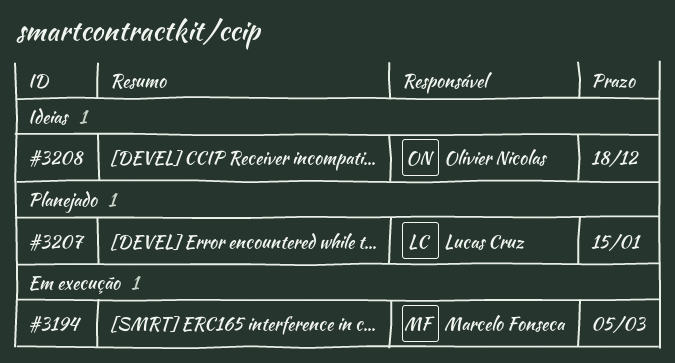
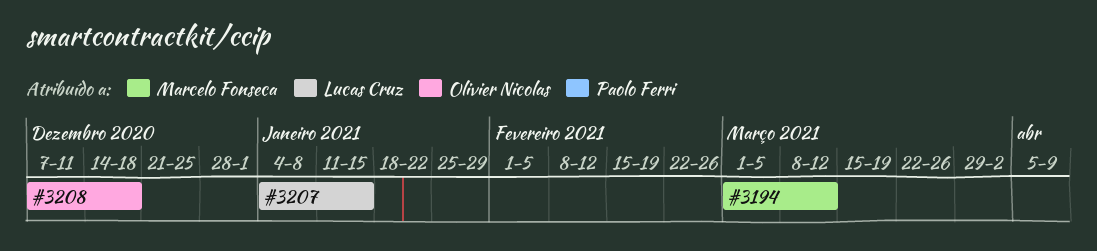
#3194, due: Mar 5 -> Mar 12

